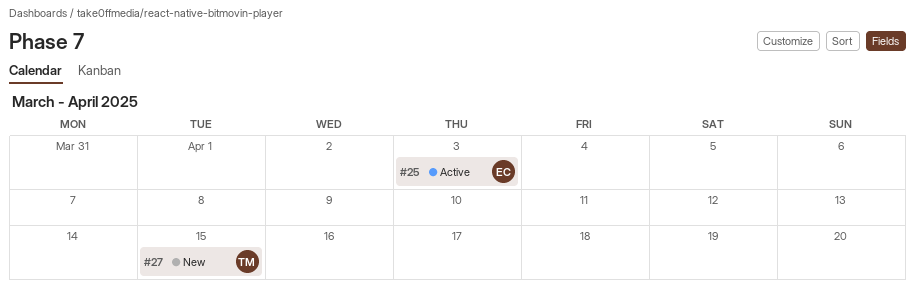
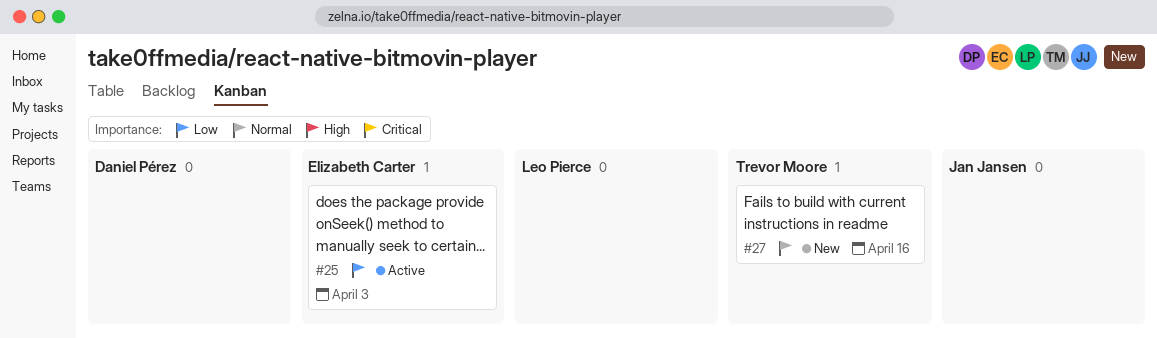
#27, due: Apr 15 -> Apr 16

